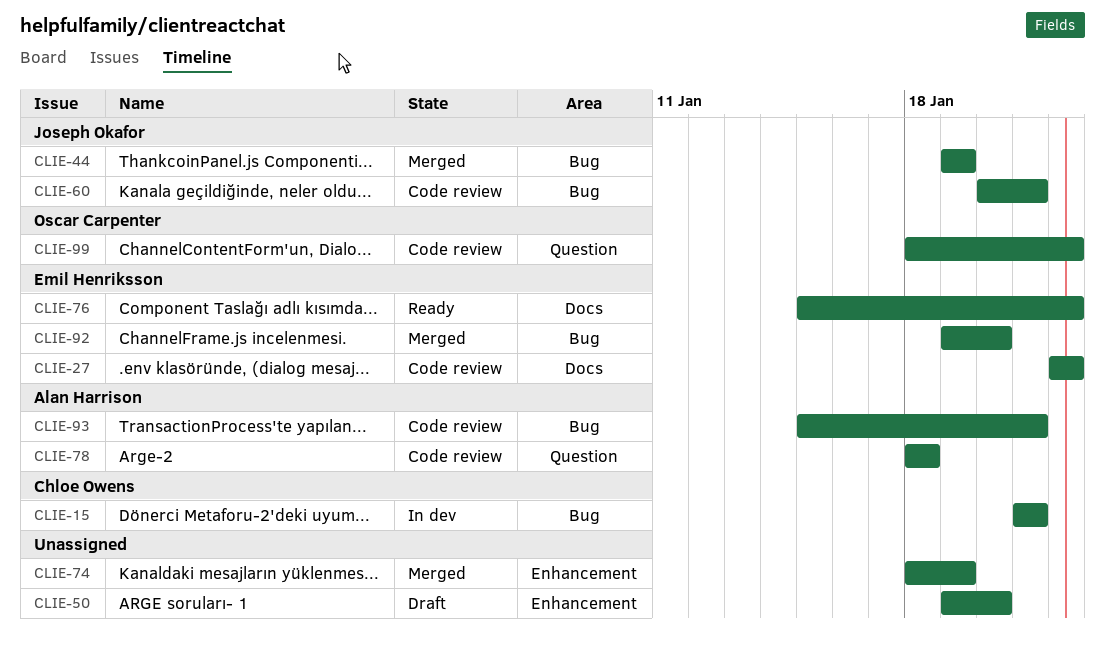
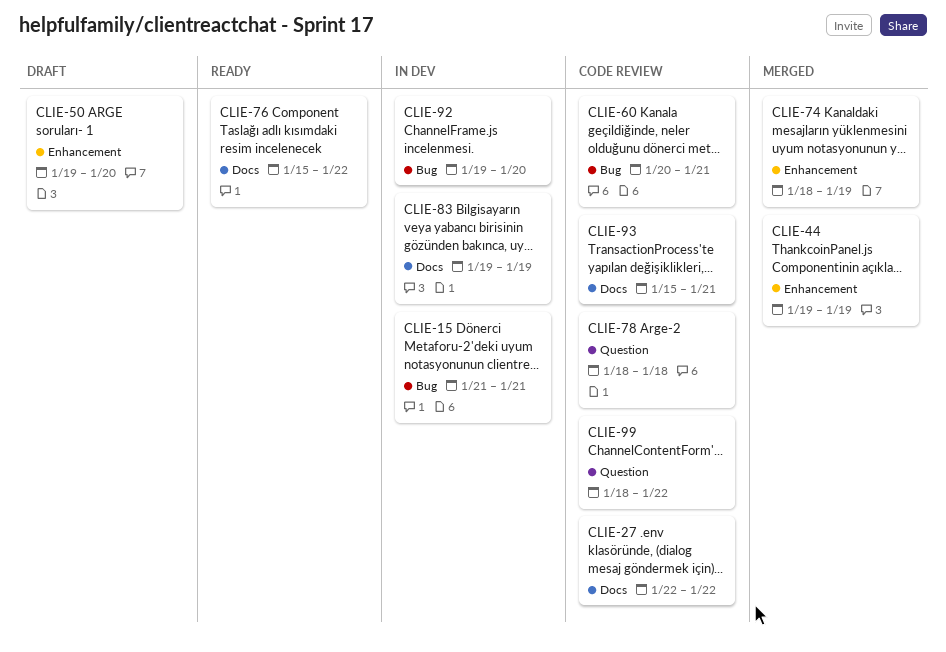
CLIE-44, label: Bug -> Enhancement
CLIE-83: none -> present
CLIE-92, status: Merged -> In dev
CLIE-93, label: Bug -> Docs

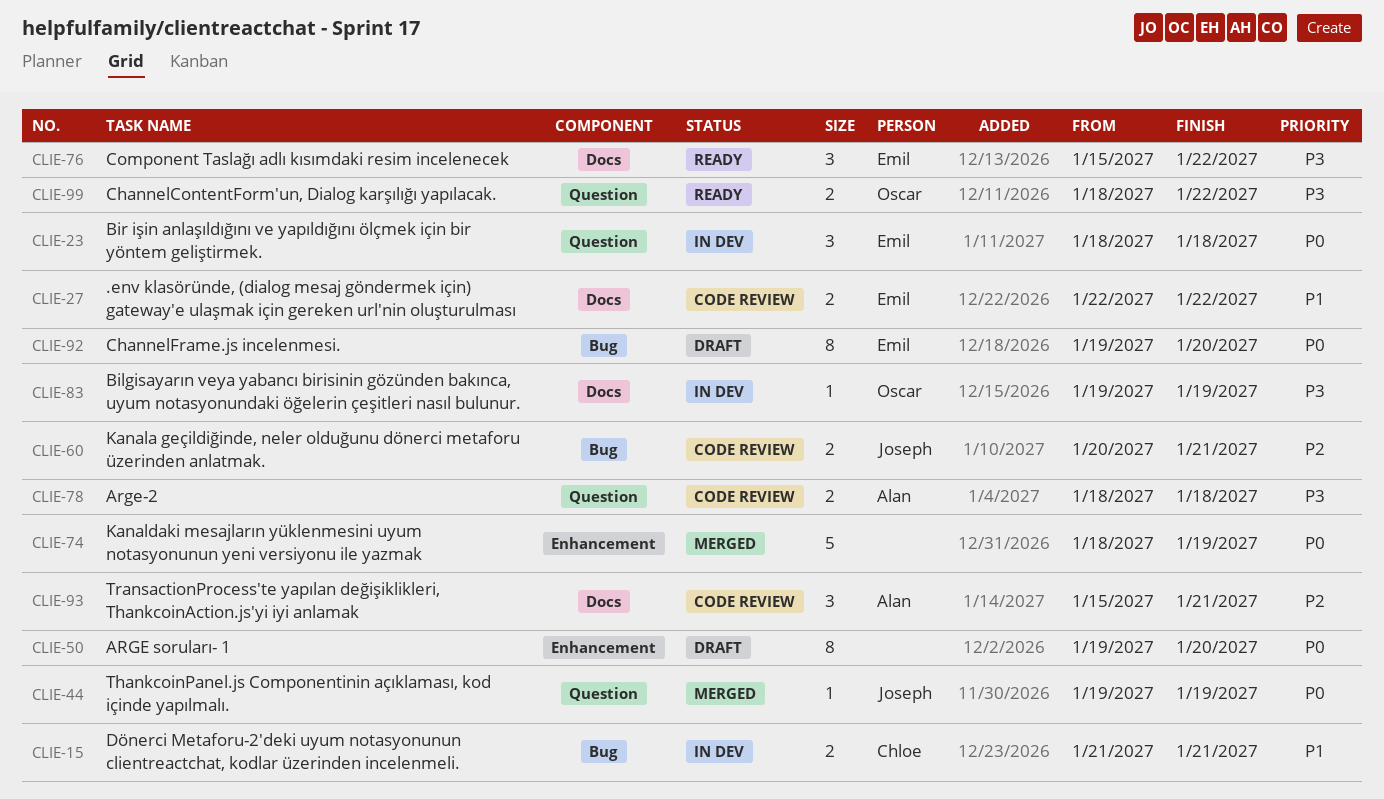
CLIE-23: none -> present
CLIE-44, label: Enhancement -> Question
CLIE-92, status: In dev -> Draft
CLIE-99, status: Code review -> Ready

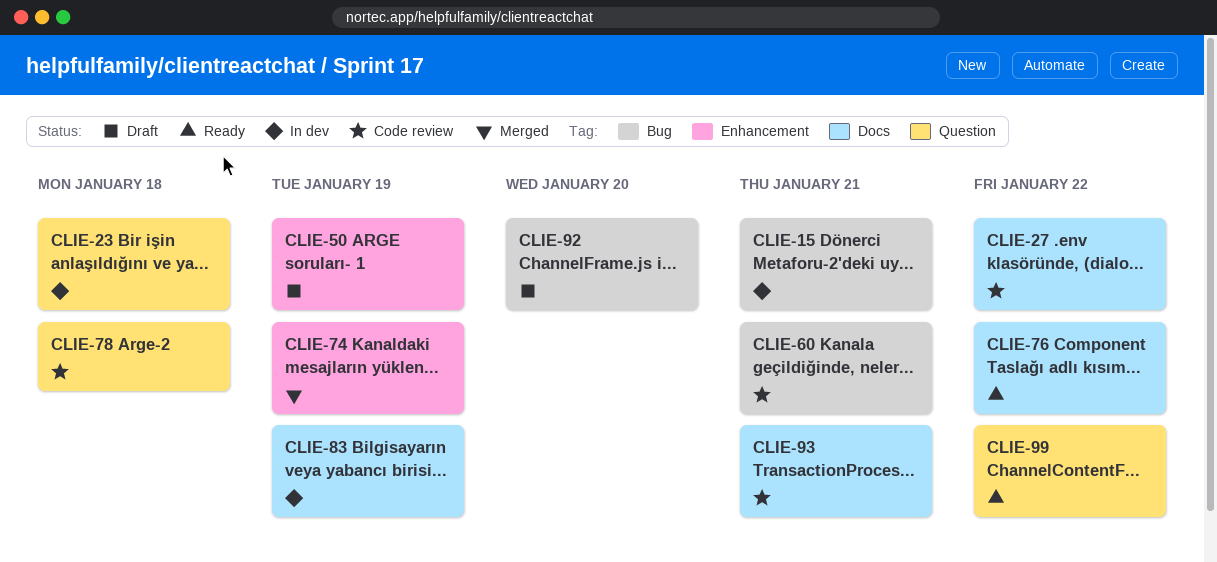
CLIE-44: present -> none
CLIE-50, due: Jan 20 -> Jan 19

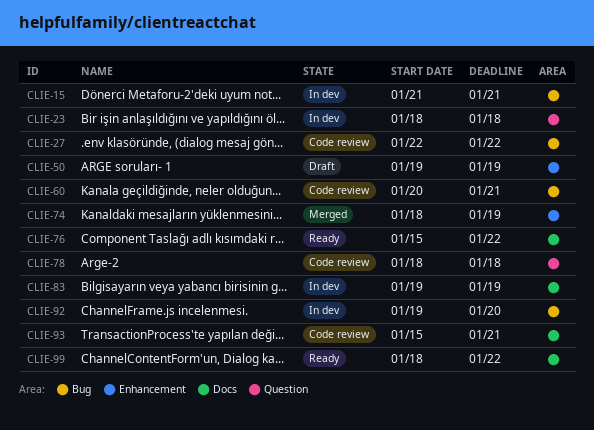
CLIE-27, label: Docs -> Bug
CLIE-92, status: Draft -> In dev
CLIE-99, label: Question -> Docs

